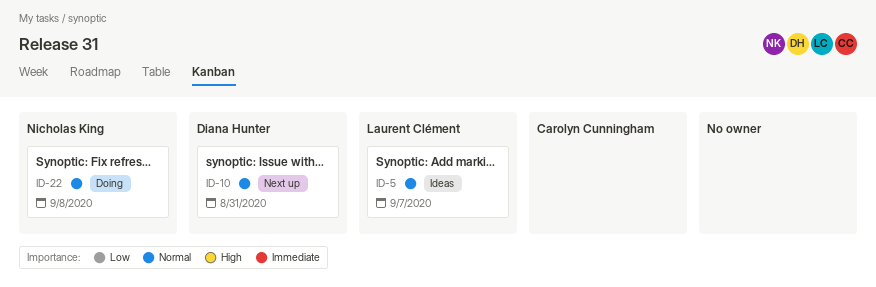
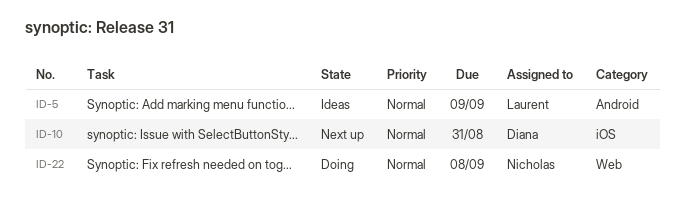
ID-5, due: Sep 7 -> Sep 9

